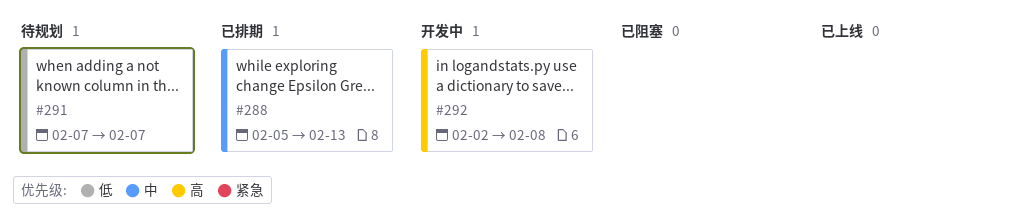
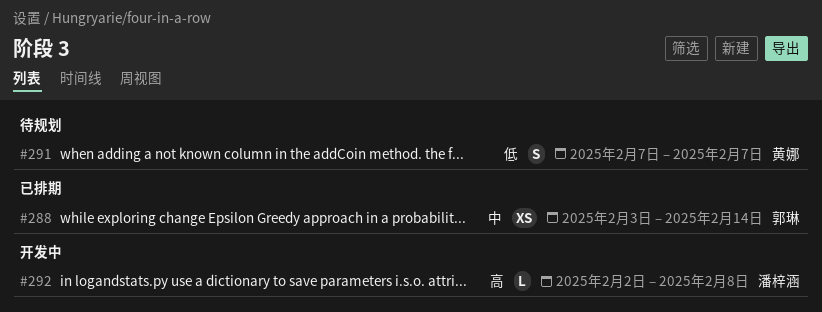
#288, start: Feb 5 -> Feb 3
#288, due: Feb 13 -> Feb 14

